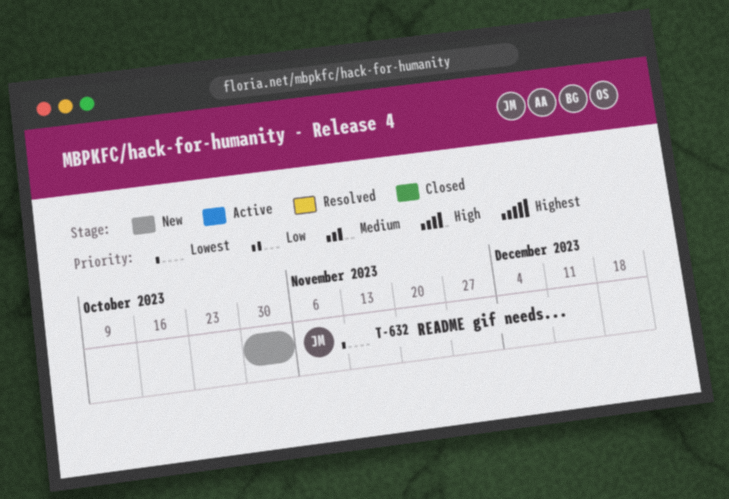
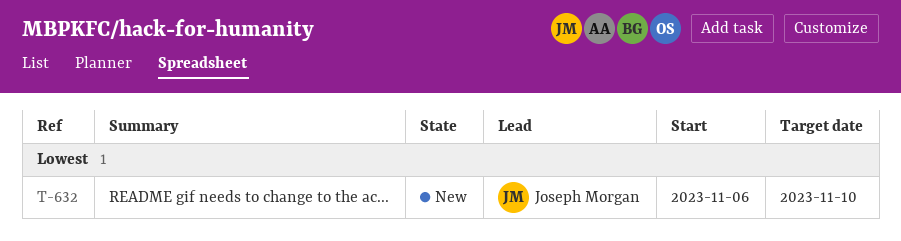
T-632, start: Oct 30 -> Nov 6
T-632, due: Nov 3 -> Nov 10

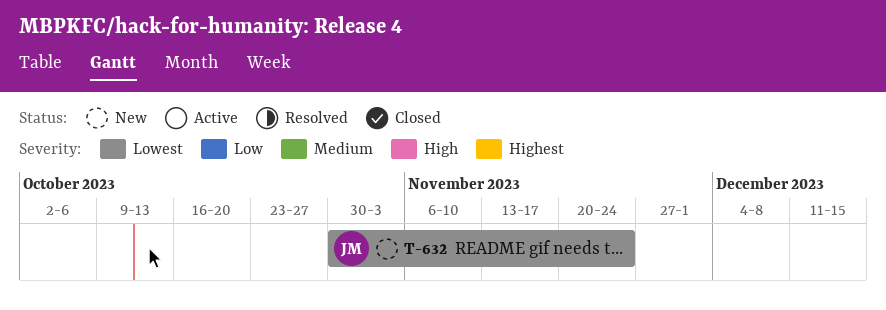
T-632, start: Nov 6 -> Oct 30
T-632, due: Nov 10 -> Nov 24

